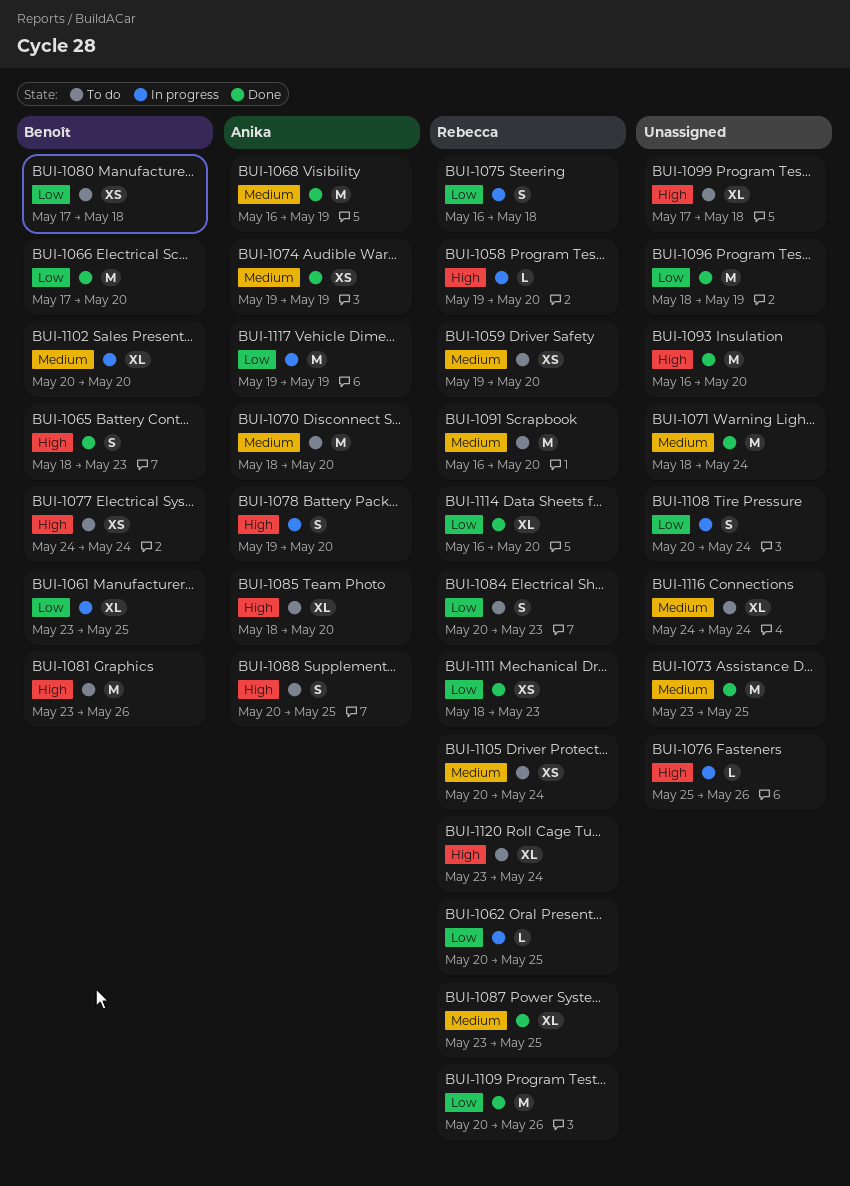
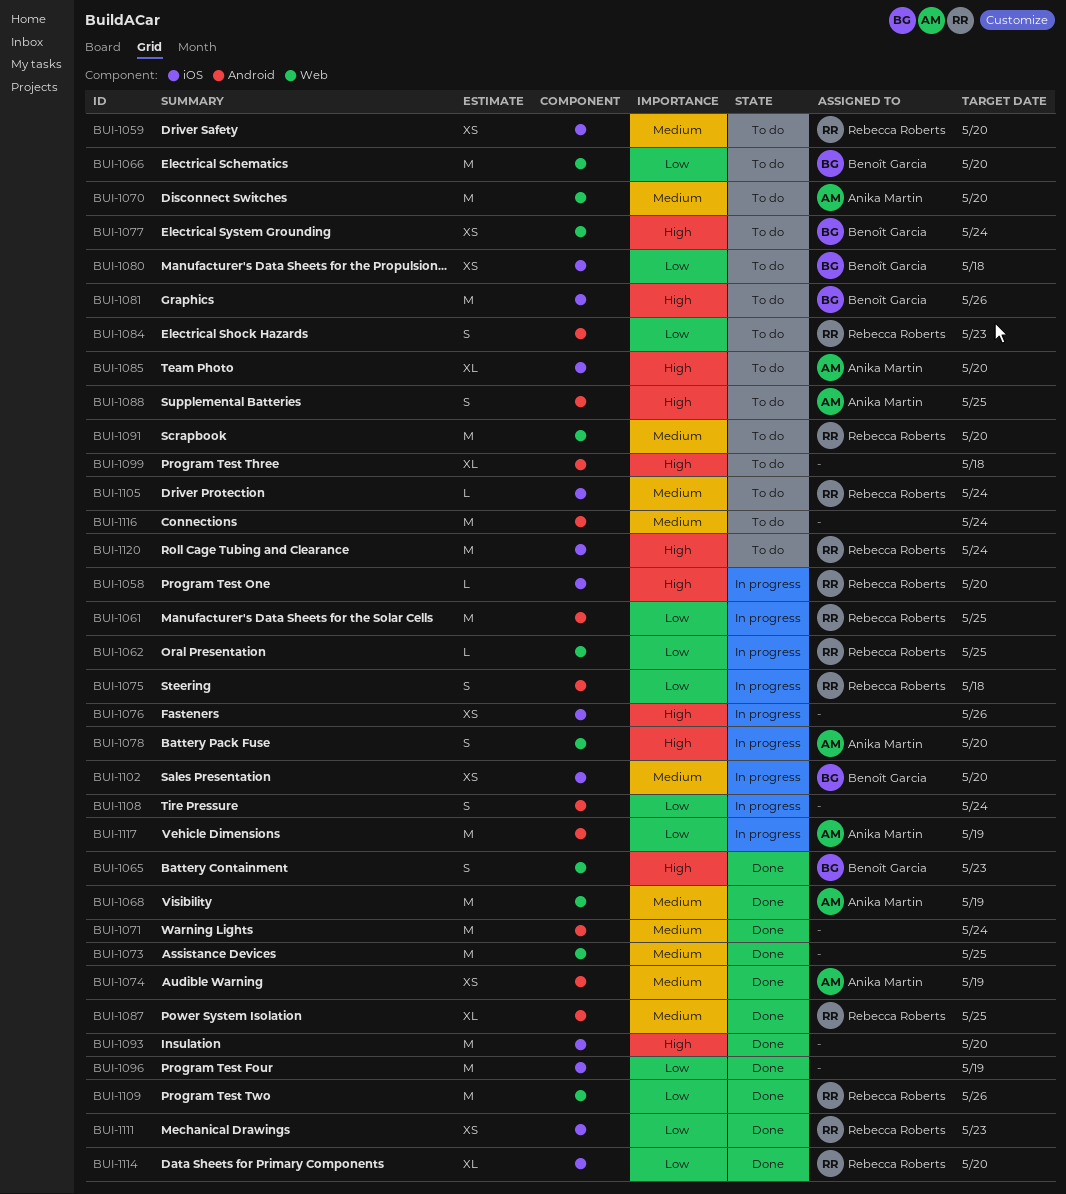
BUI-1061, owner: Benoît Garcia -> Rebecca Roberts
BUI-1061, estimate: XL -> M
BUI-1066, status: Done -> To do
BUI-1076, estimate: L -> XS
BUI-1102, estimate: XL -> XS
BUI-1105, estimate: XS -> L
BUI-1116, estimate: XL -> M
BUI-1120, estimate: XL -> M

